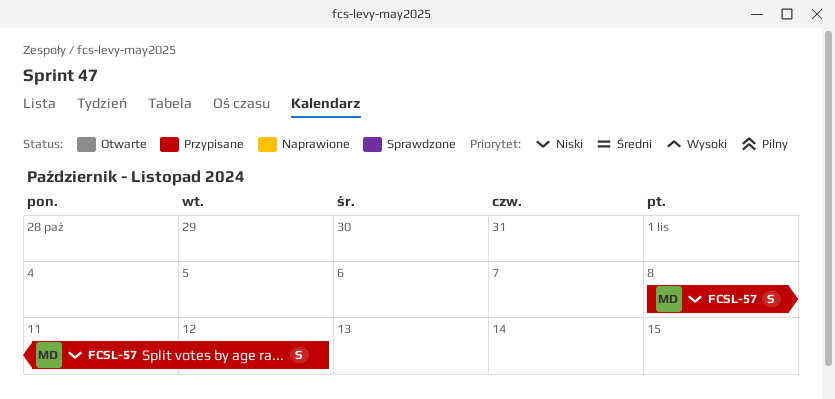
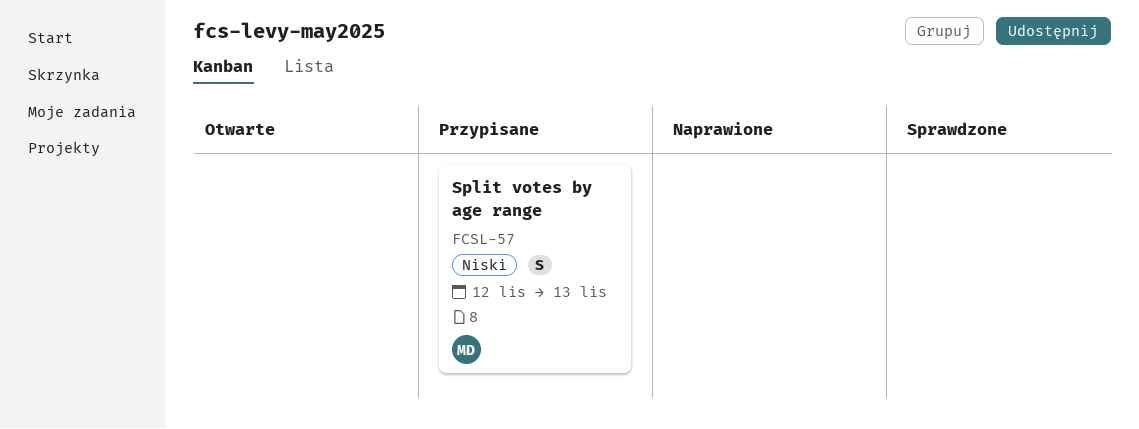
FCSL-57, start: Nov 8 -> Nov 12
FCSL-57, due: Nov 12 -> Nov 13

